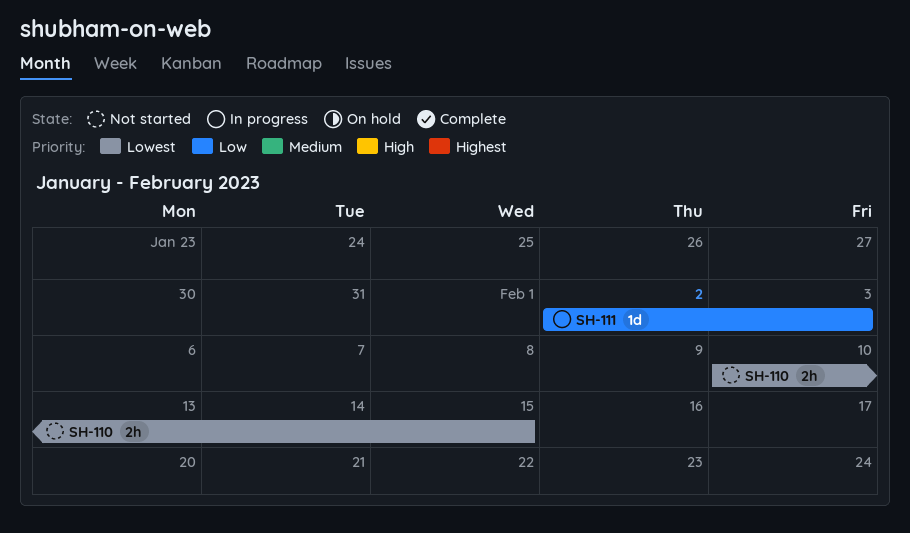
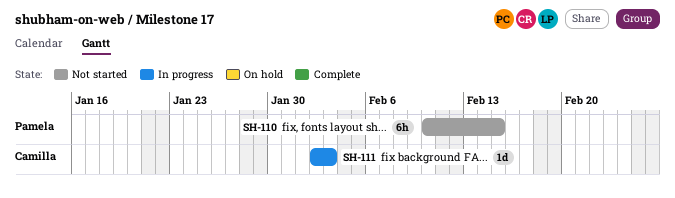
SH-110, estimate: 2h -> 6h

